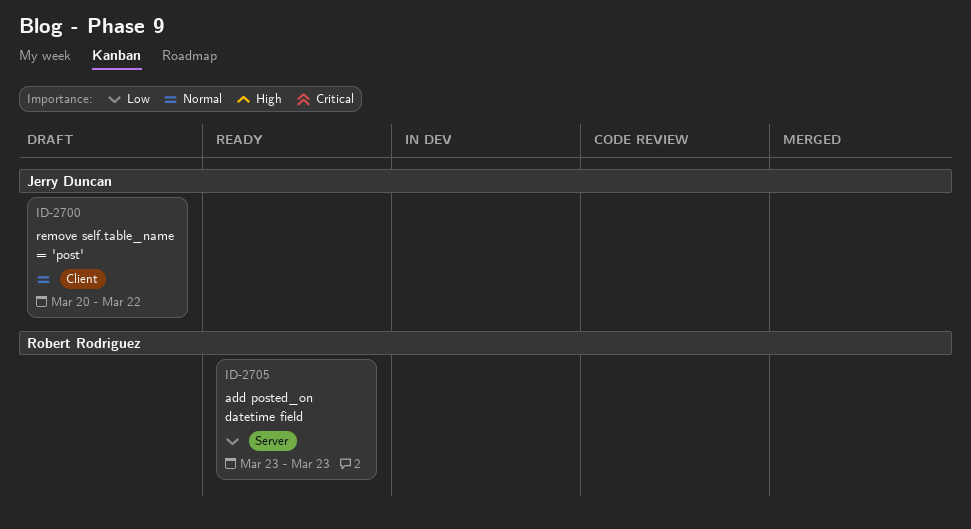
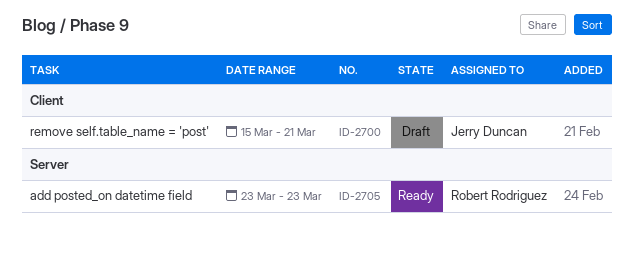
ID-2700, start: Mar 20 -> Mar 15
ID-2700, due: Mar 22 -> Mar 21

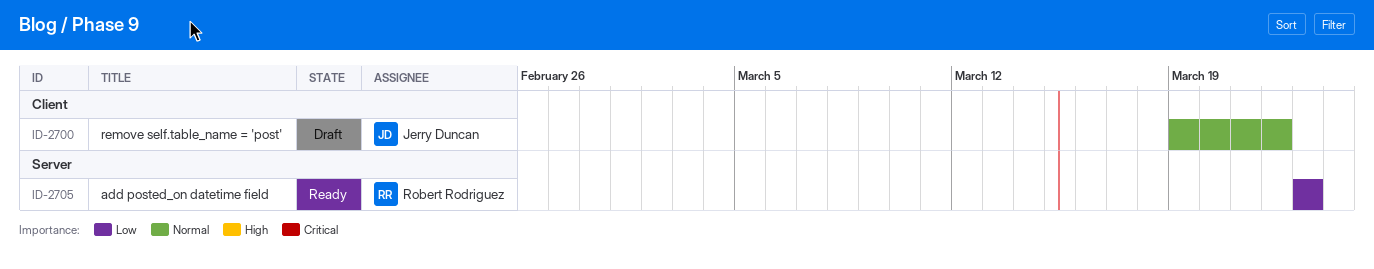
ID-2700, start: Mar 15 -> Mar 19
ID-2700, due: Mar 21 -> Mar 22

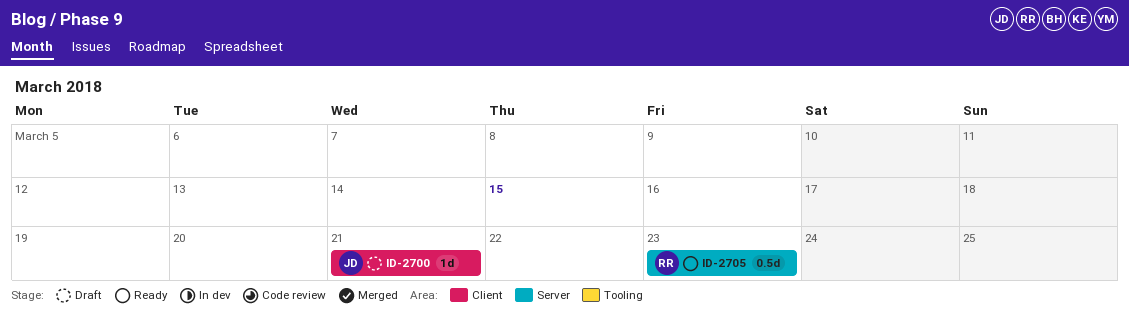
ID-2700, start: Mar 19 -> Mar 21
ID-2700, due: Mar 22 -> Mar 21

